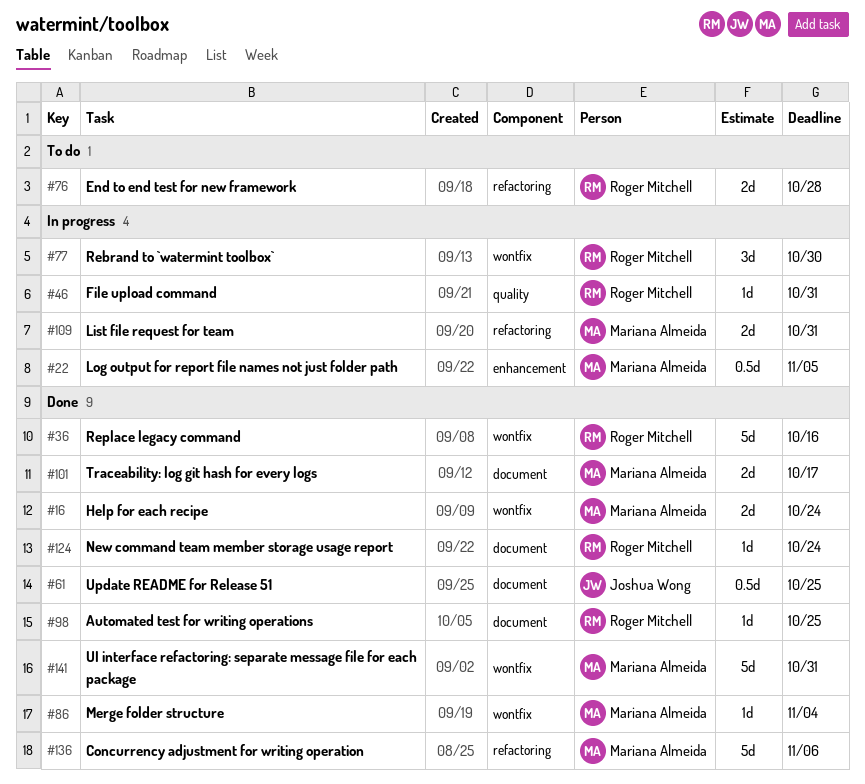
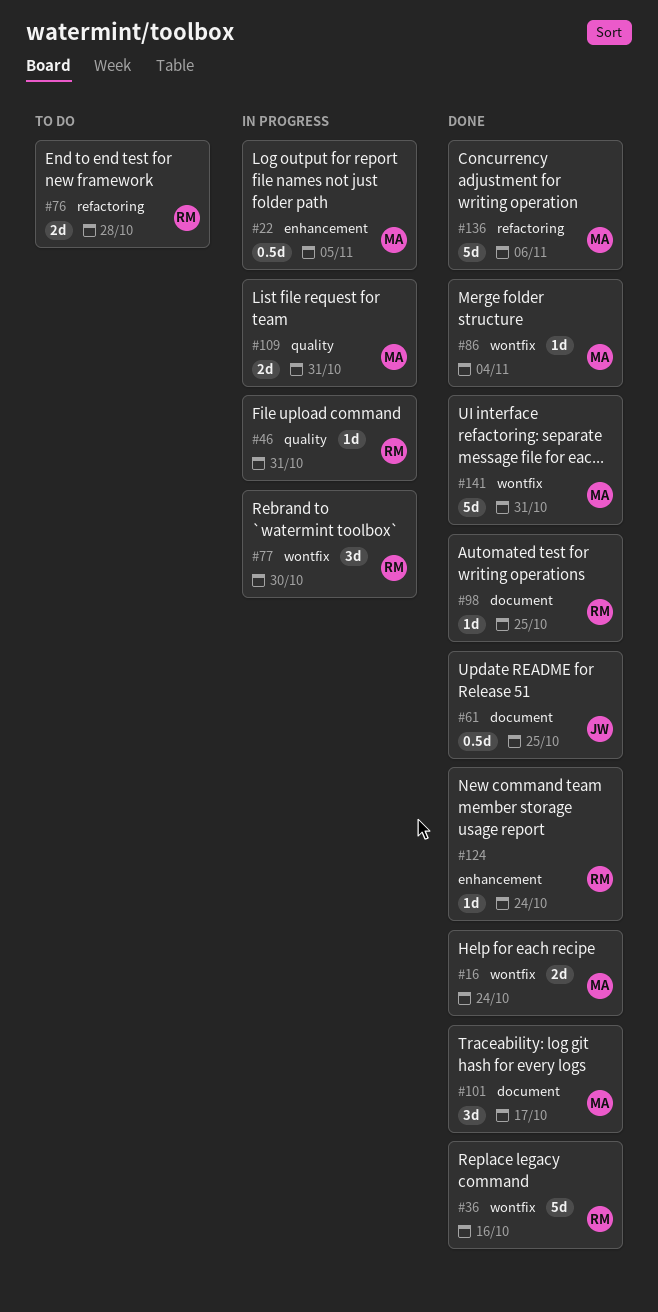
#101, estimate: 2d -> 3d
#109, label: refactoring -> quality
#124, label: document -> enhancement

